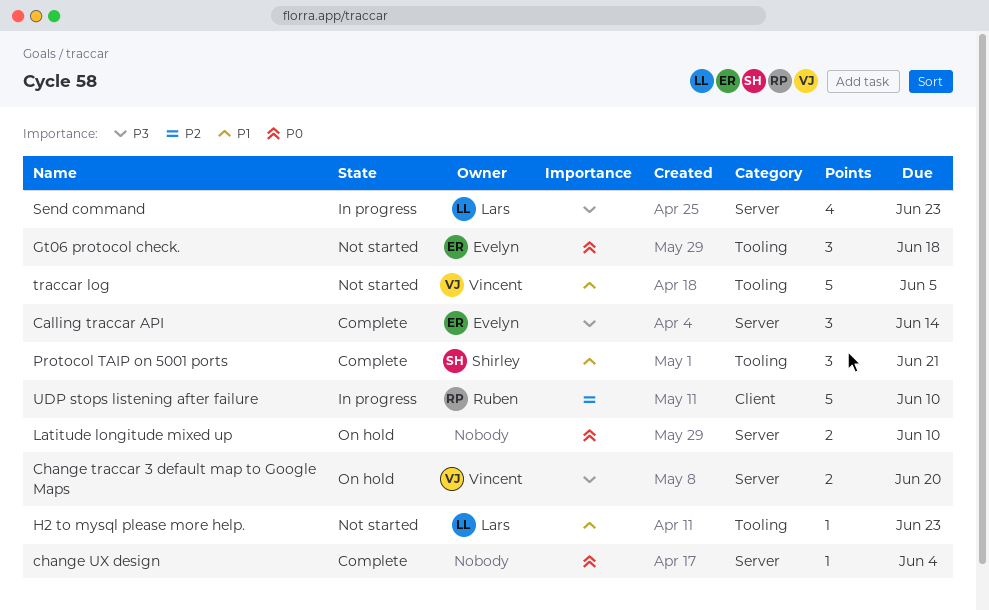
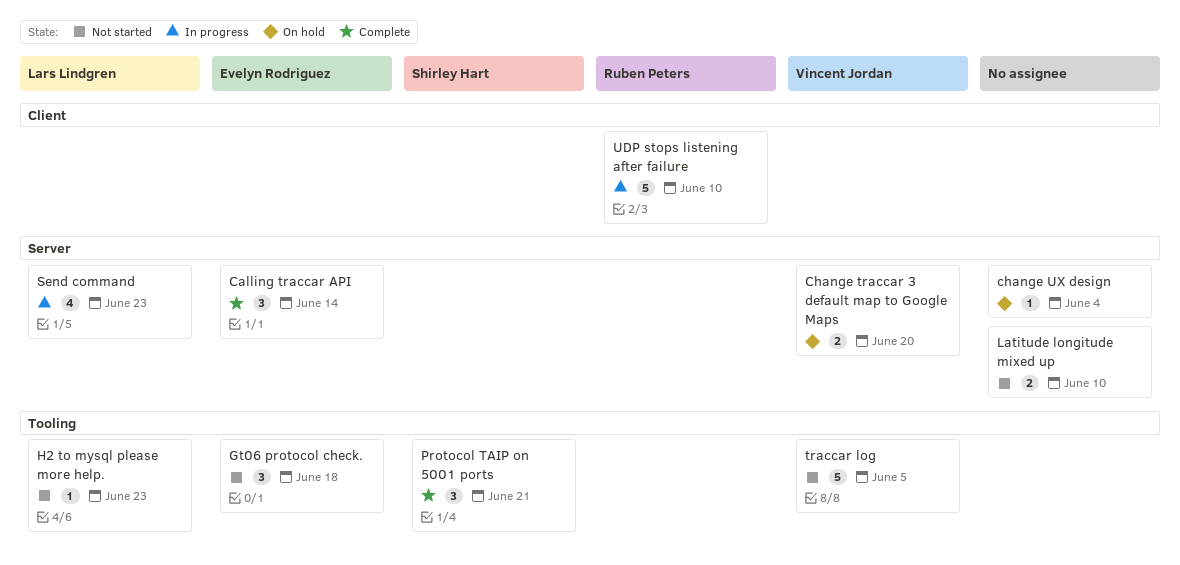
change UX design, status: Complete -> On hold
Latitude longitude mixed up, status: On hold -> Not started

